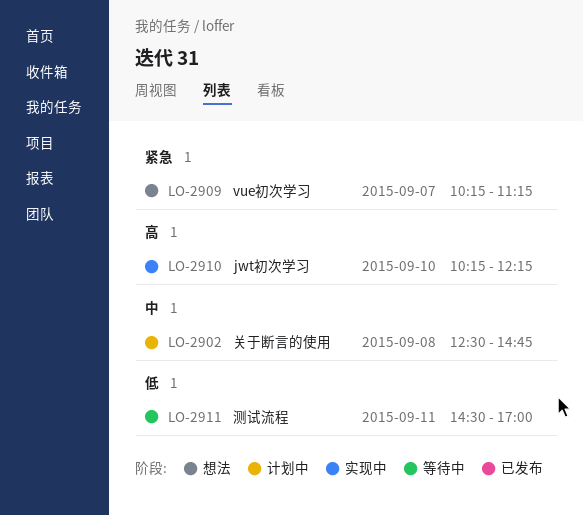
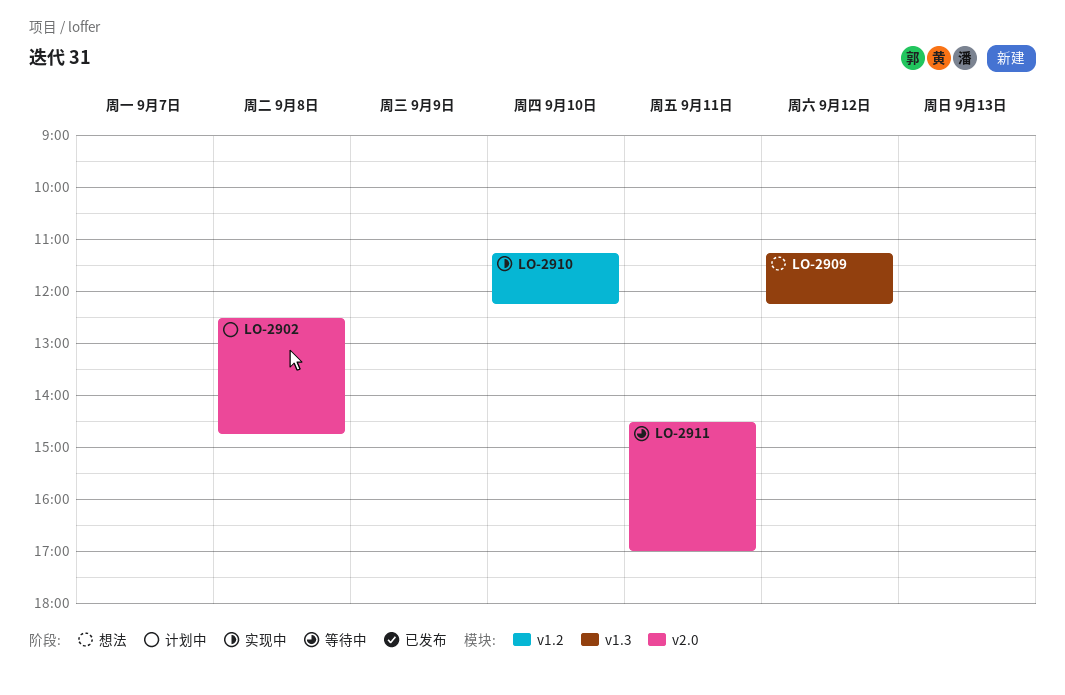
LO-2909, day: Sep 7 -> Sep 12
LO-2909, begins: 10:15 -> 11:15
LO-2909, ends: 11:15 -> 12:15
LO-2910, begins: 10:15 -> 11:15

